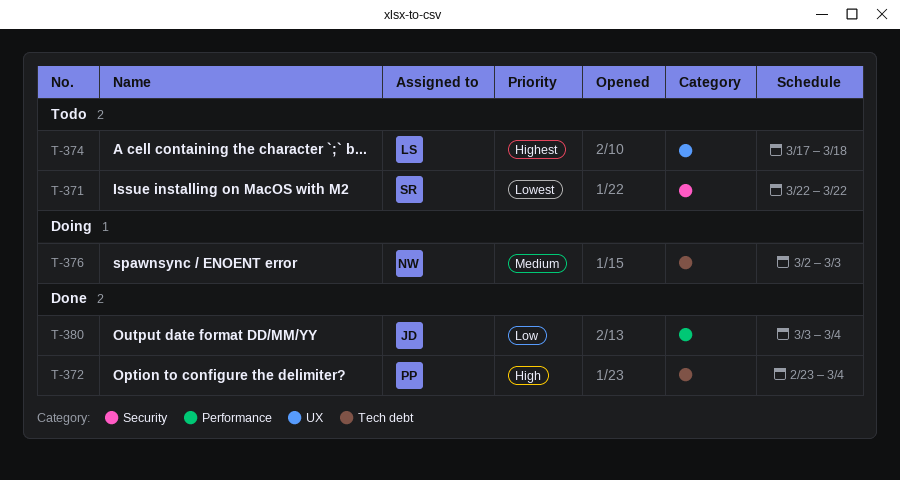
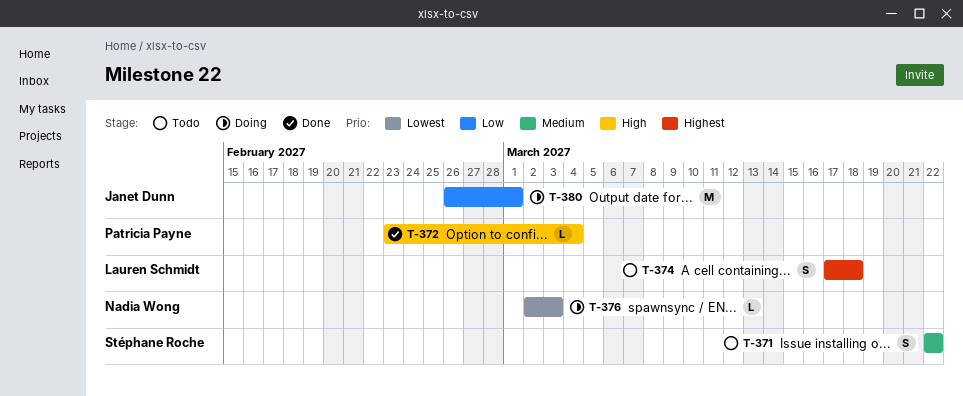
T-371, priority: Lowest -> Medium
T-376, priority: Medium -> Lowest
T-380, status: Done -> Doing
T-380, start: Mar 3 -> Feb 26
T-380, due: Mar 4 -> Mar 1

